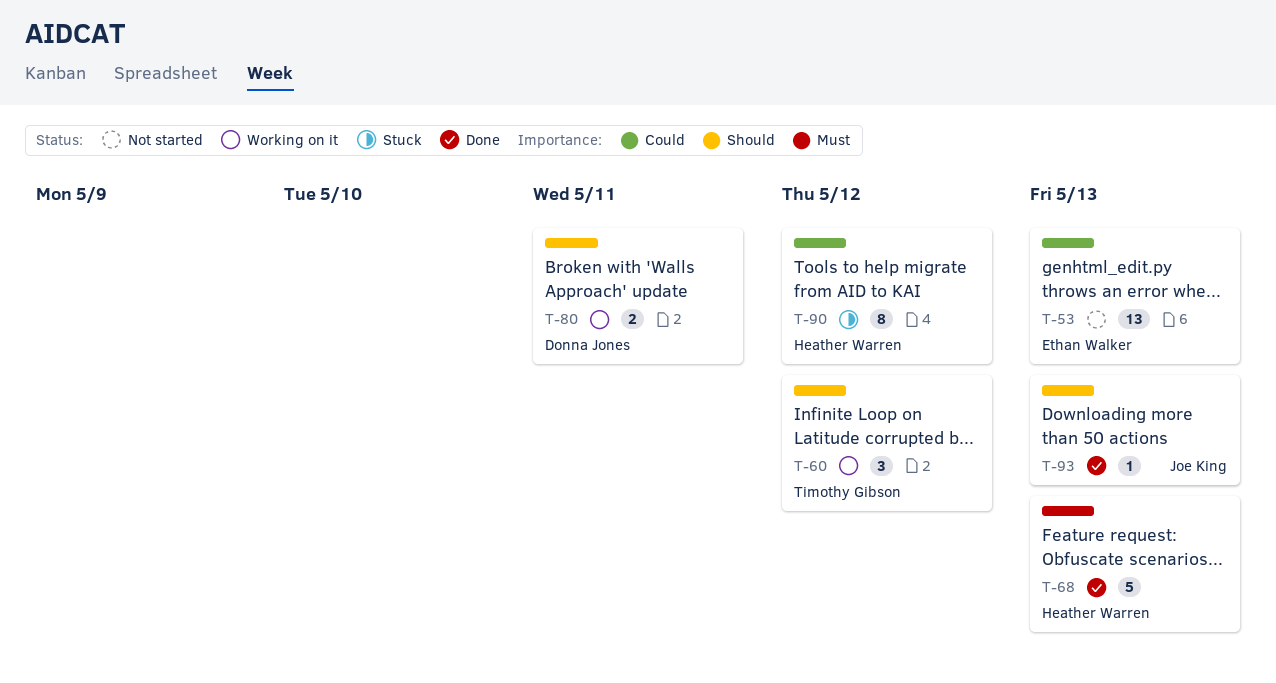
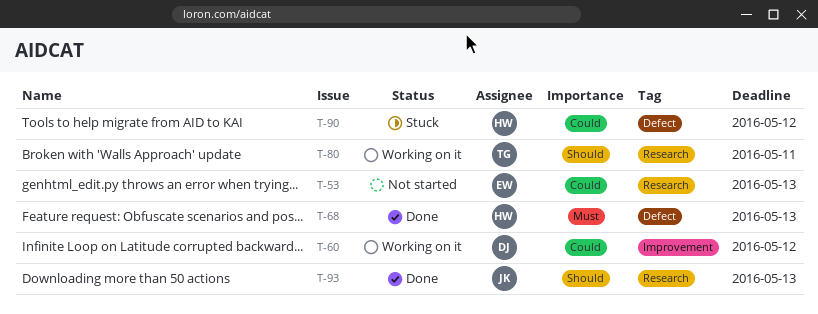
T-60, owner: Timothy Gibson -> Donna Jones
T-60, priority: Should -> Could
T-80, owner: Donna Jones -> Timothy Gibson

